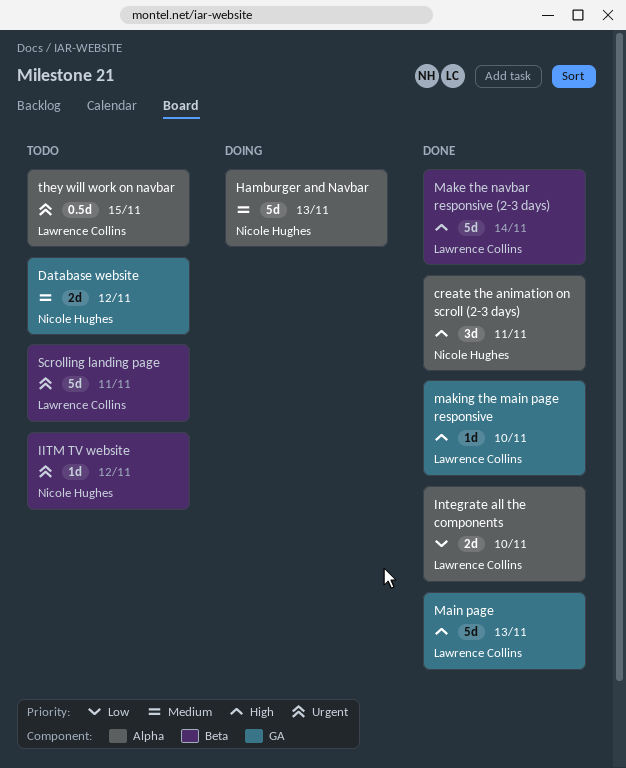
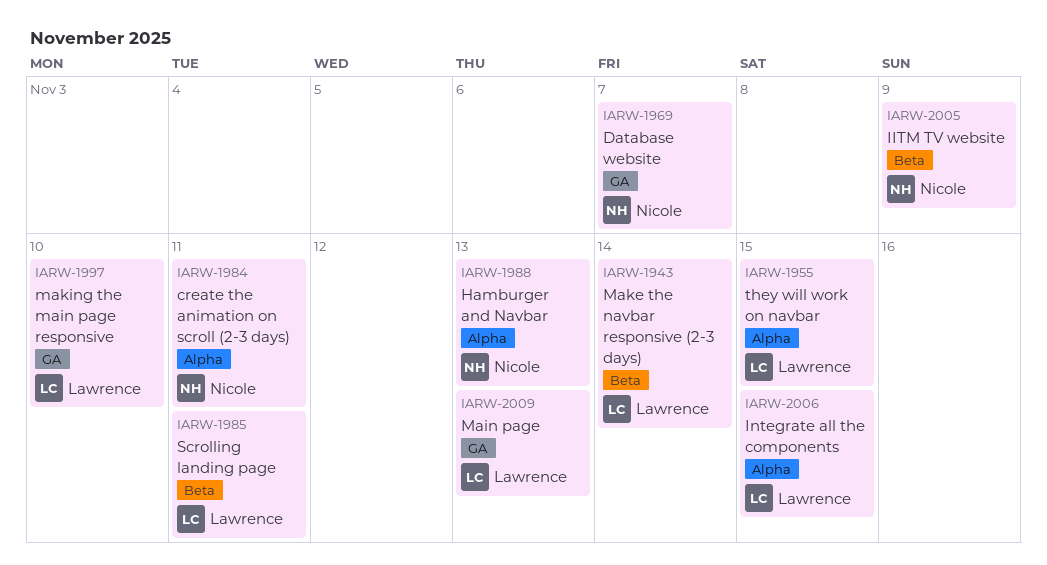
Database website, due: Nov 12 -> Nov 7
IITM TV website, due: Nov 12 -> Nov 9
Integrate all the components, due: Nov 10 -> Nov 15

